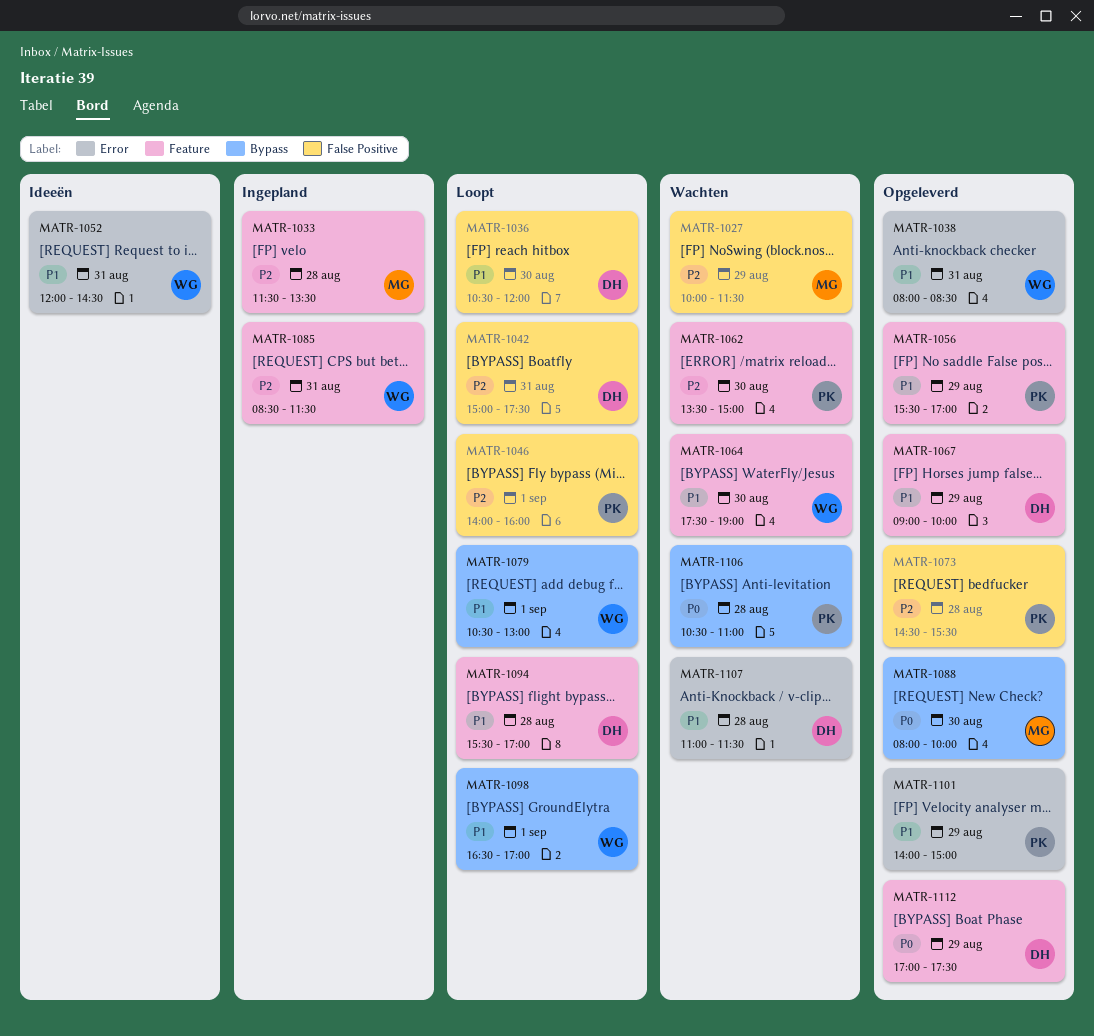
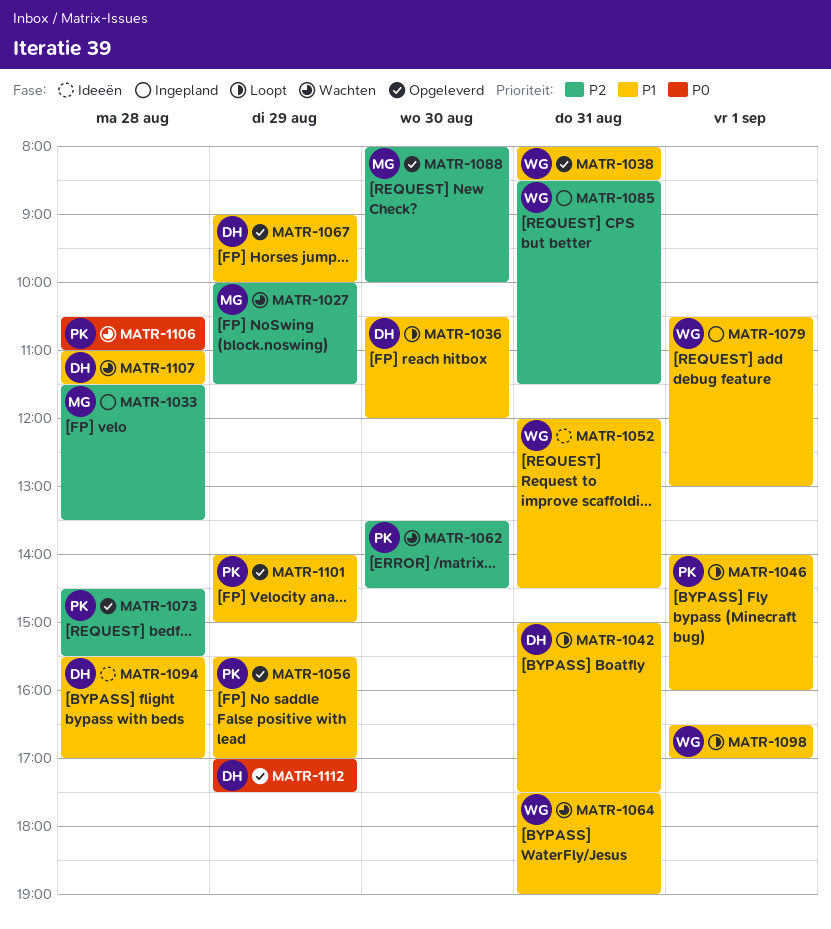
MATR-1042, priority: P2 -> P1
MATR-1046, priority: P2 -> P1
MATR-1062, ends: 15:00 -> 14:30
MATR-1064, day: Aug 30 -> Aug 31
MATR-1079, status: Loopt -> Ingepland
MATR-1088, priority: P0 -> P2
MATR-1094, status: Loopt -> Ideeën

